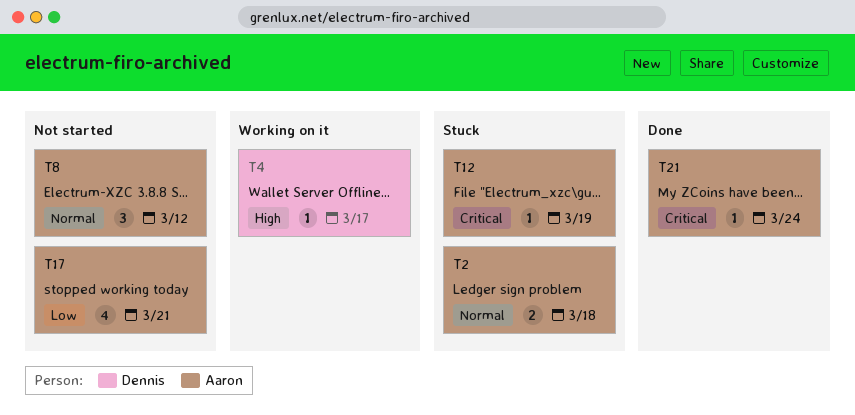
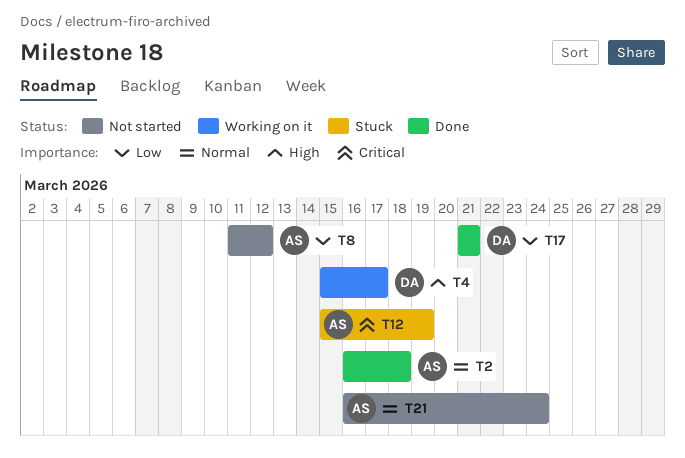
T2, status: Stuck -> Done
T8, priority: Normal -> Low
T17, status: Not started -> Done
T17, owner: Aaron -> Dennis
T21, status: Done -> Not started
T21, priority: Critical -> Normal

